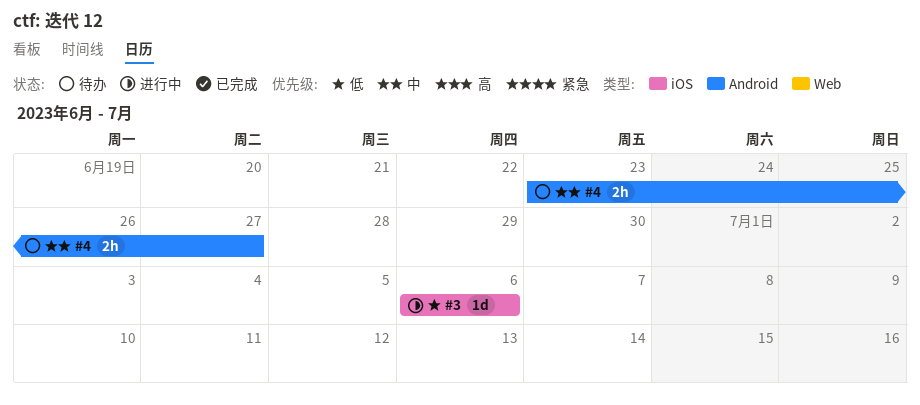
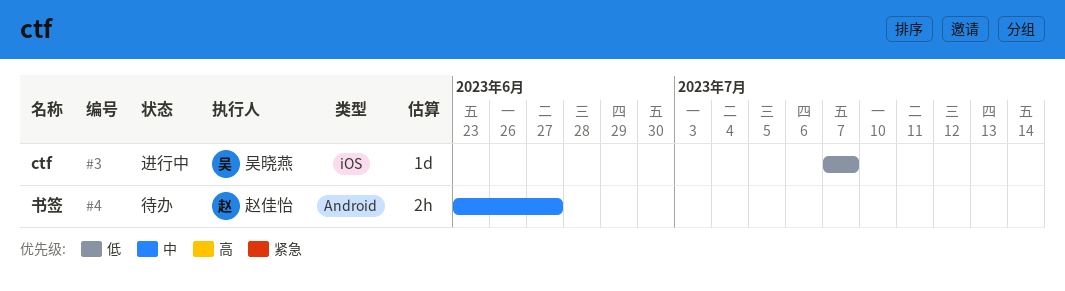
#3, start: Jul 6 -> Jul 7
#3, due: Jul 6 -> Jul 7

